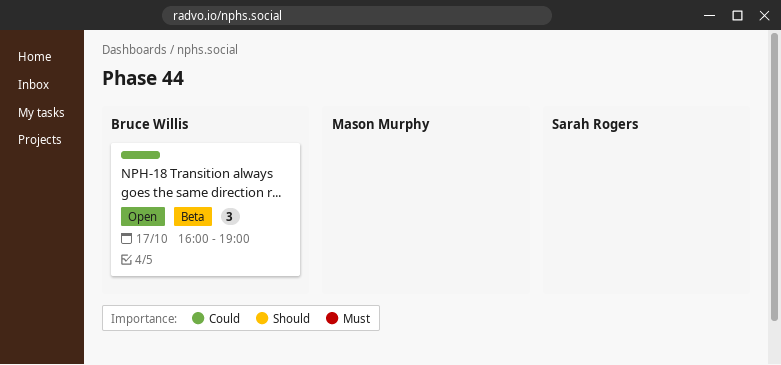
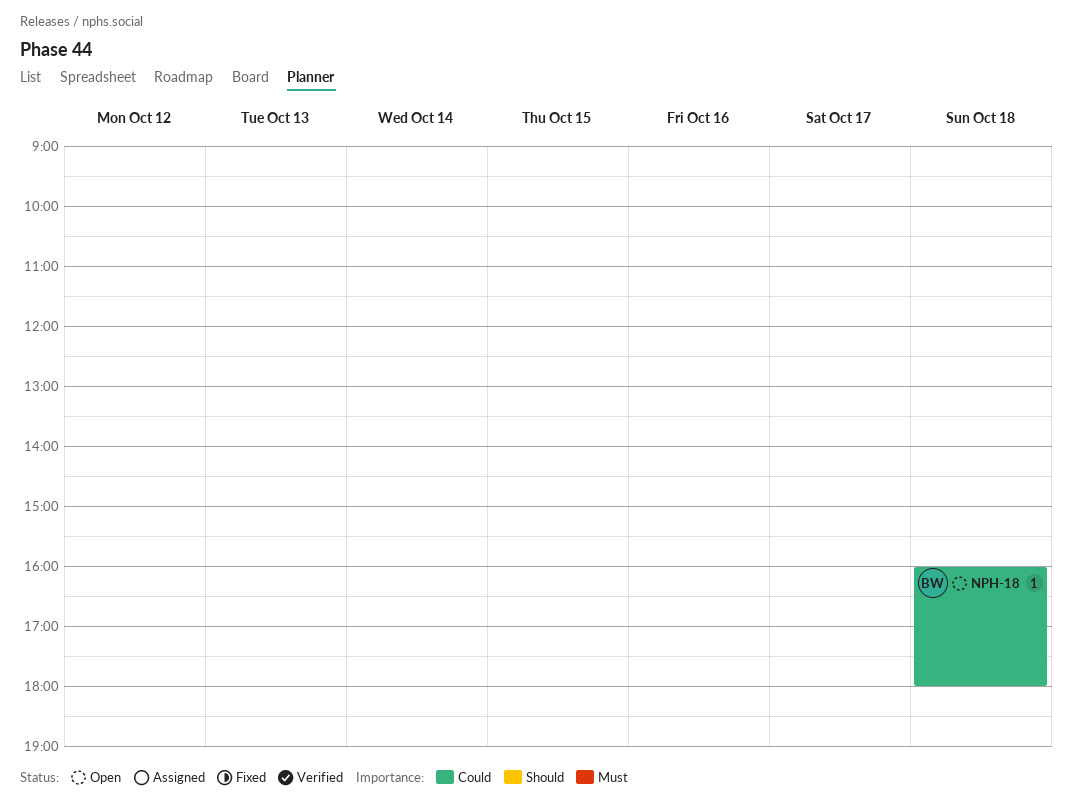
NPH-18, estimate: 3 -> 1
NPH-18, day: Oct 17 -> Oct 18
NPH-18, ends: 19:00 -> 18:00

